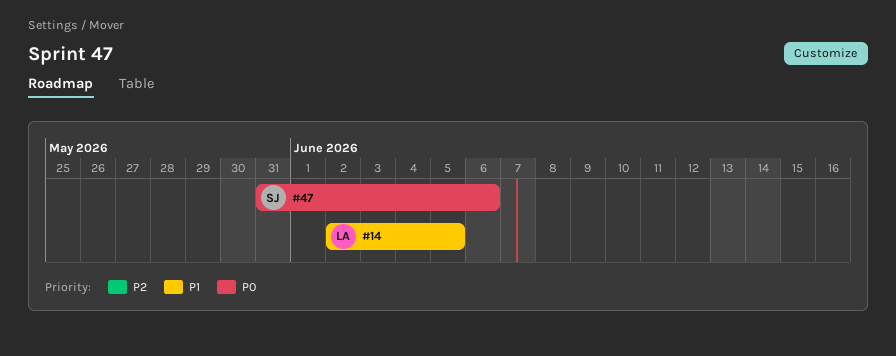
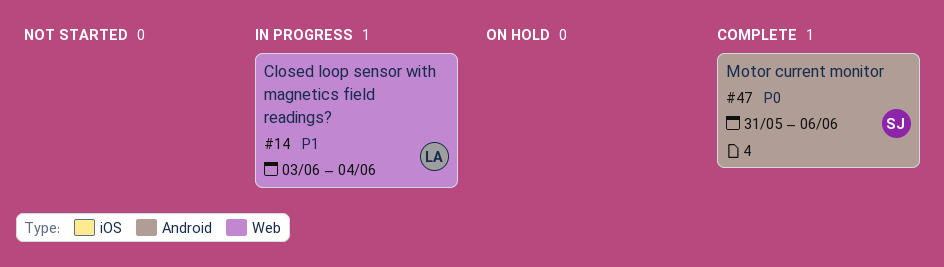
#14, start: Jun 2 -> Jun 3
#14, due: Jun 5 -> Jun 4

